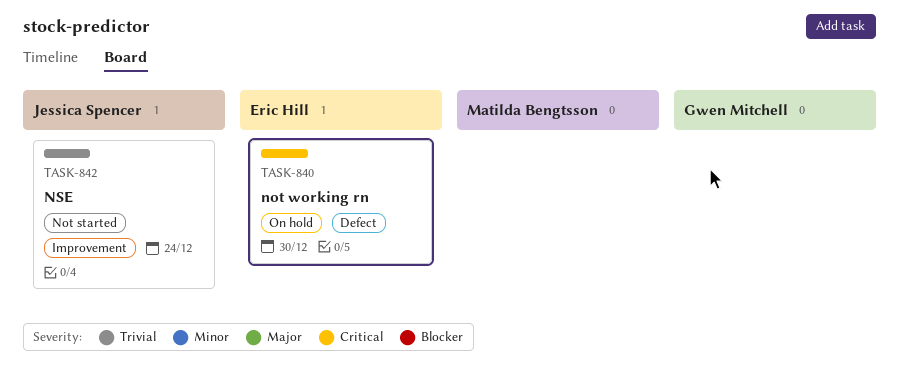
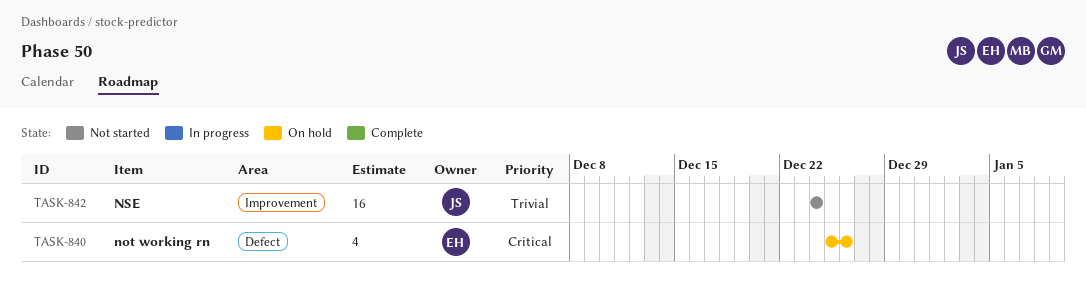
TASK-840, due: Dec 30 -> Dec 26

